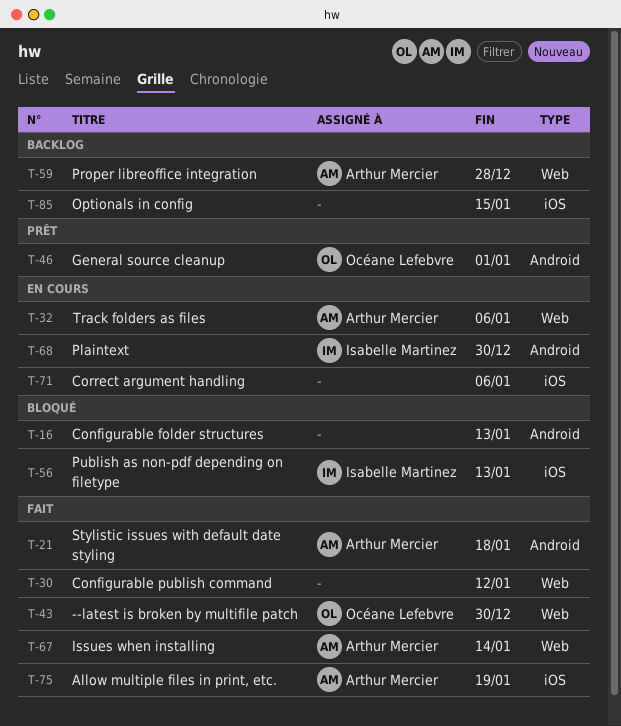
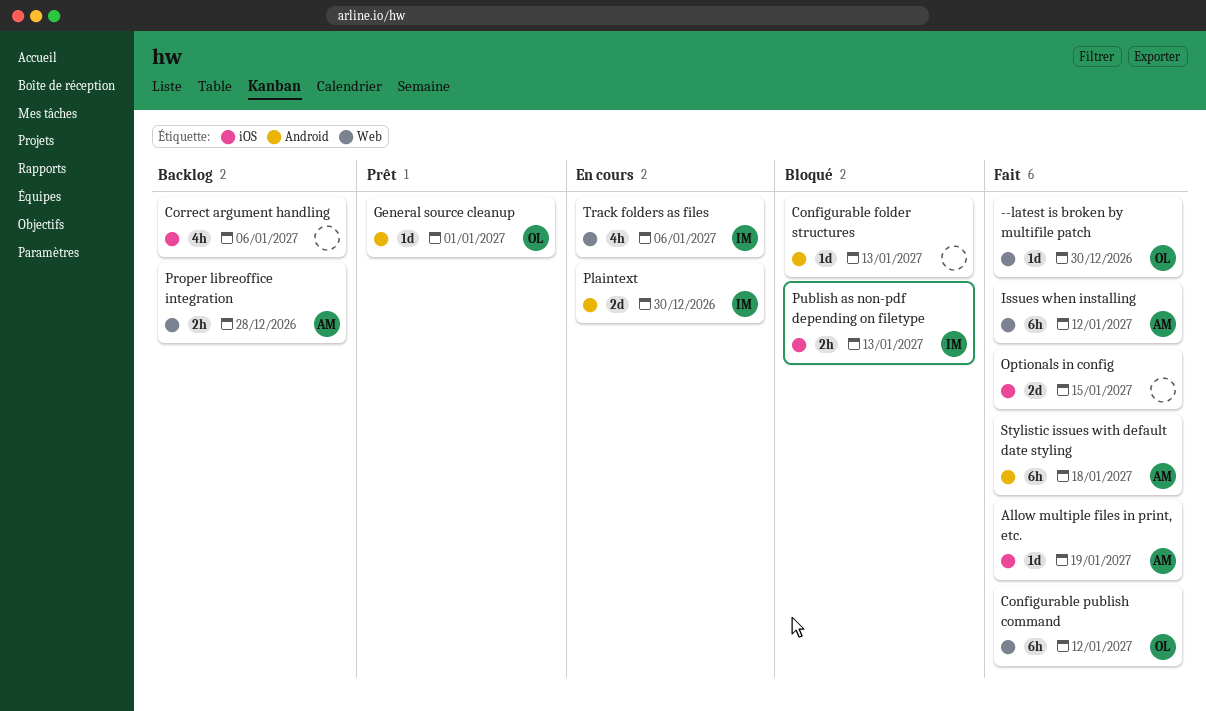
Configurable publish command, owner: none -> Océane Lefebvre
Correct argument handling, status: En cours -> Backlog
Issues when installing, due: Jan 14 -> Jan 12
Optionals in config, status: Backlog -> Fait
Track folders as files, owner: Arthur Mercier -> Isabelle Martinez

